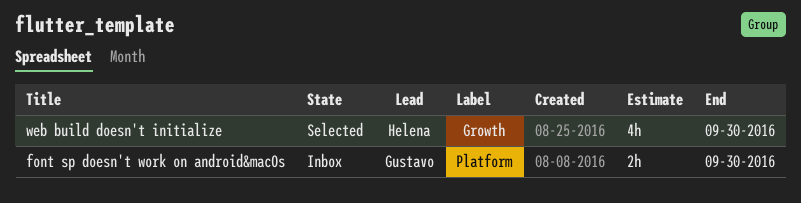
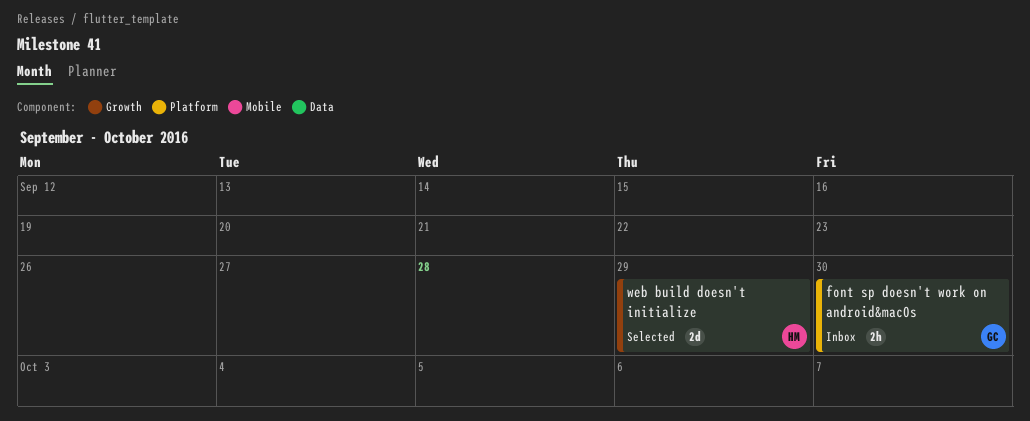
web build doesn't initialize, estimate: 4h -> 2d
web build doesn't initialize, due: Sep 30 -> Sep 29

